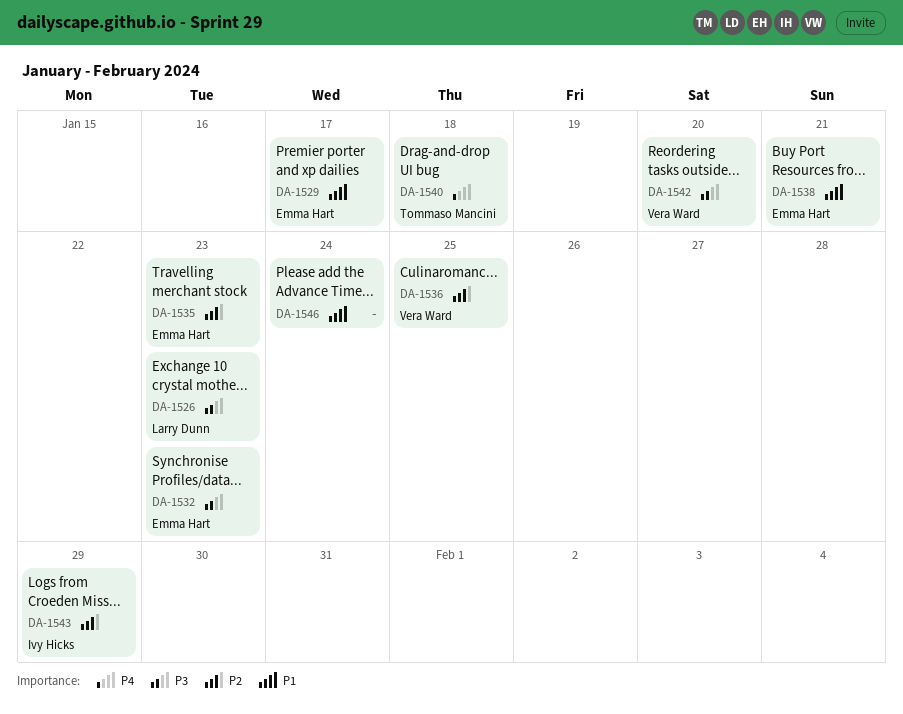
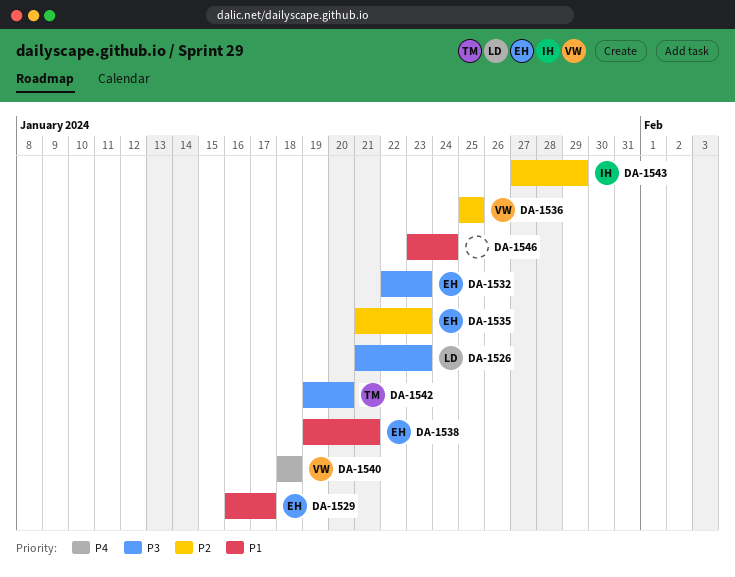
DA-1540, owner: Tommaso Mancini -> Vera Ward
DA-1542, owner: Vera Ward -> Tommaso Mancini

